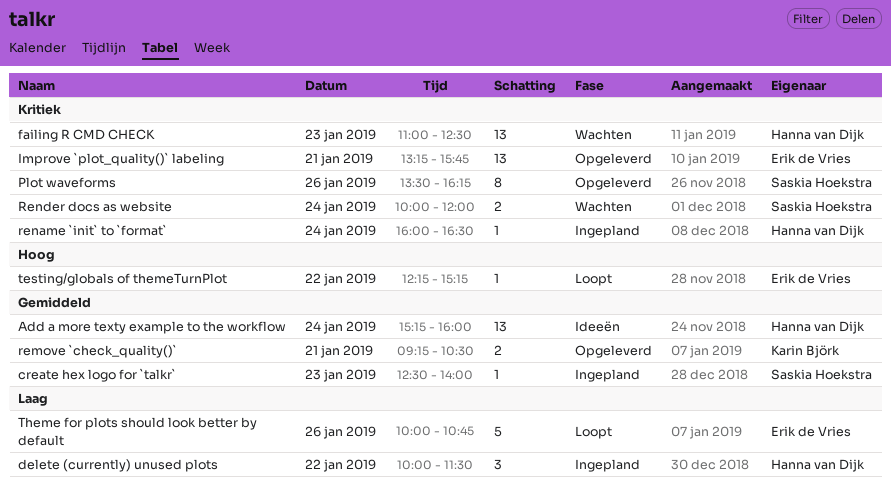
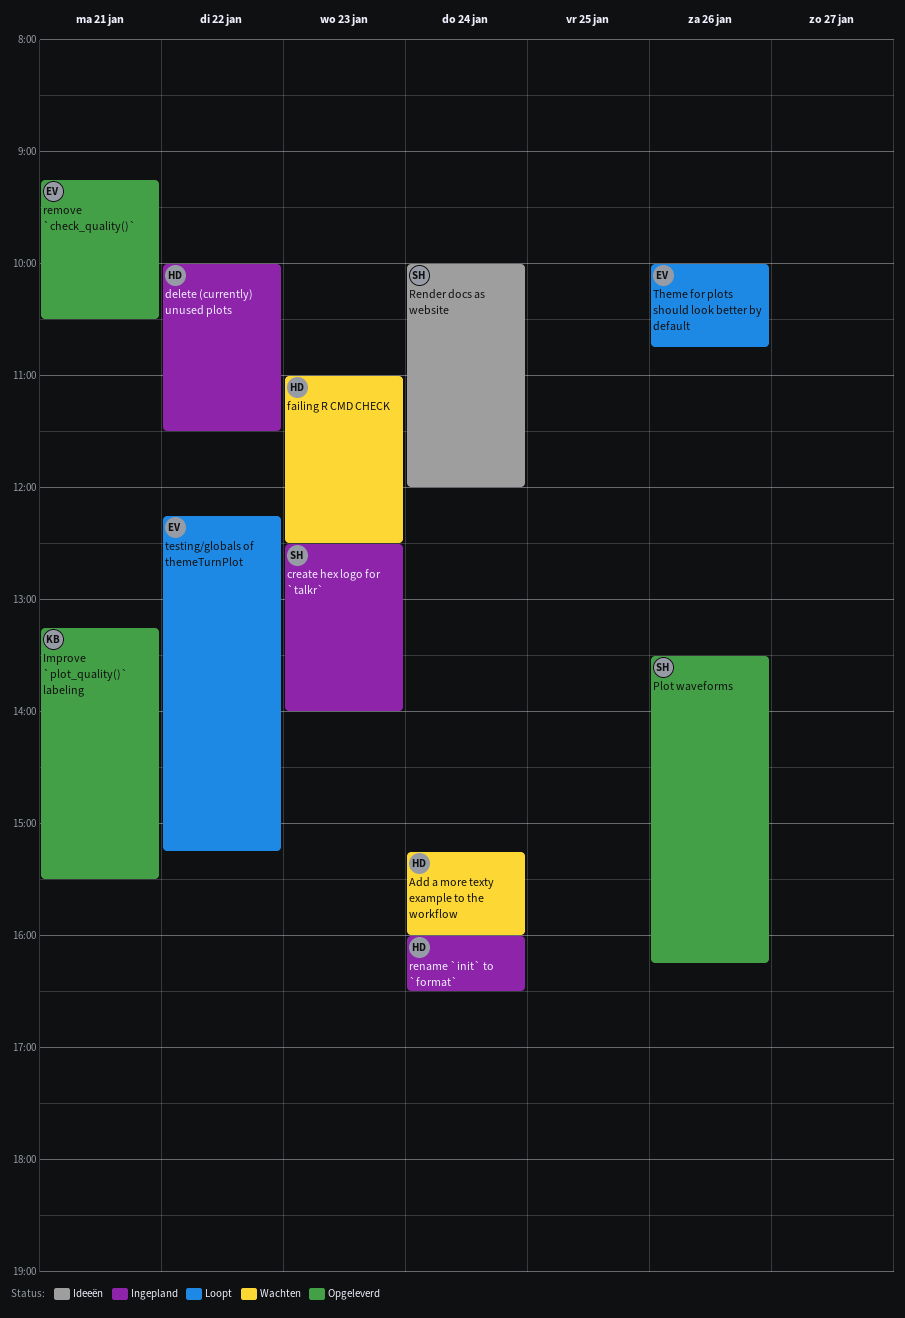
Add a more texty example to the workflow, status: Ideeën -> Wachten
Improve `plot_quality()` labeling, owner: Erik de Vries -> Karin Björk
Improve `plot_quality()` labeling, ends: 15:45 -> 15:30
remove `check_quality()`, owner: Karin Björk -> Erik de Vries
Render docs as website, status: Wachten -> Ideeën

